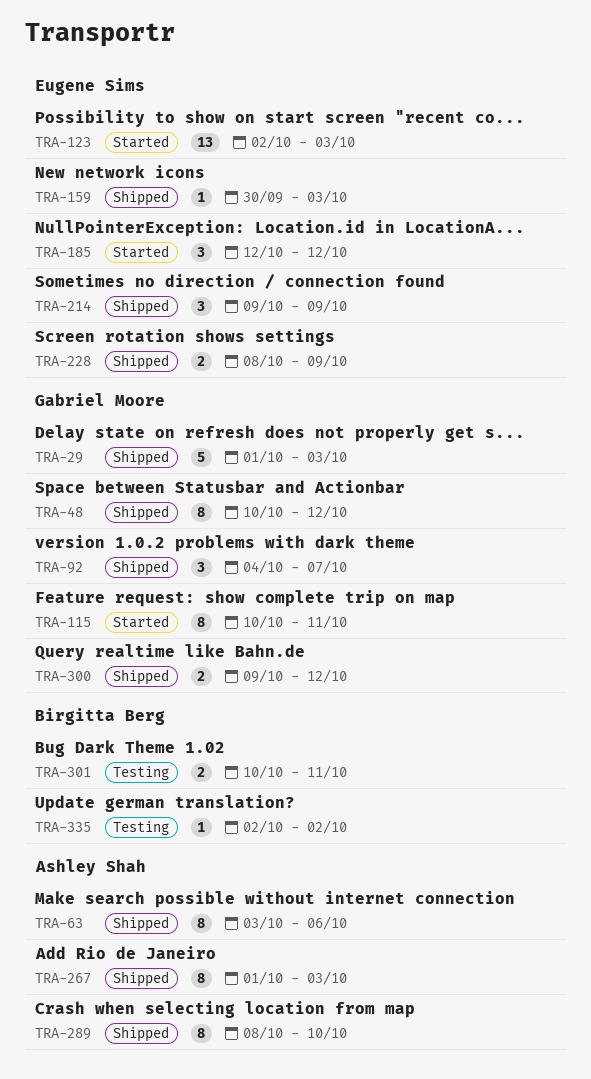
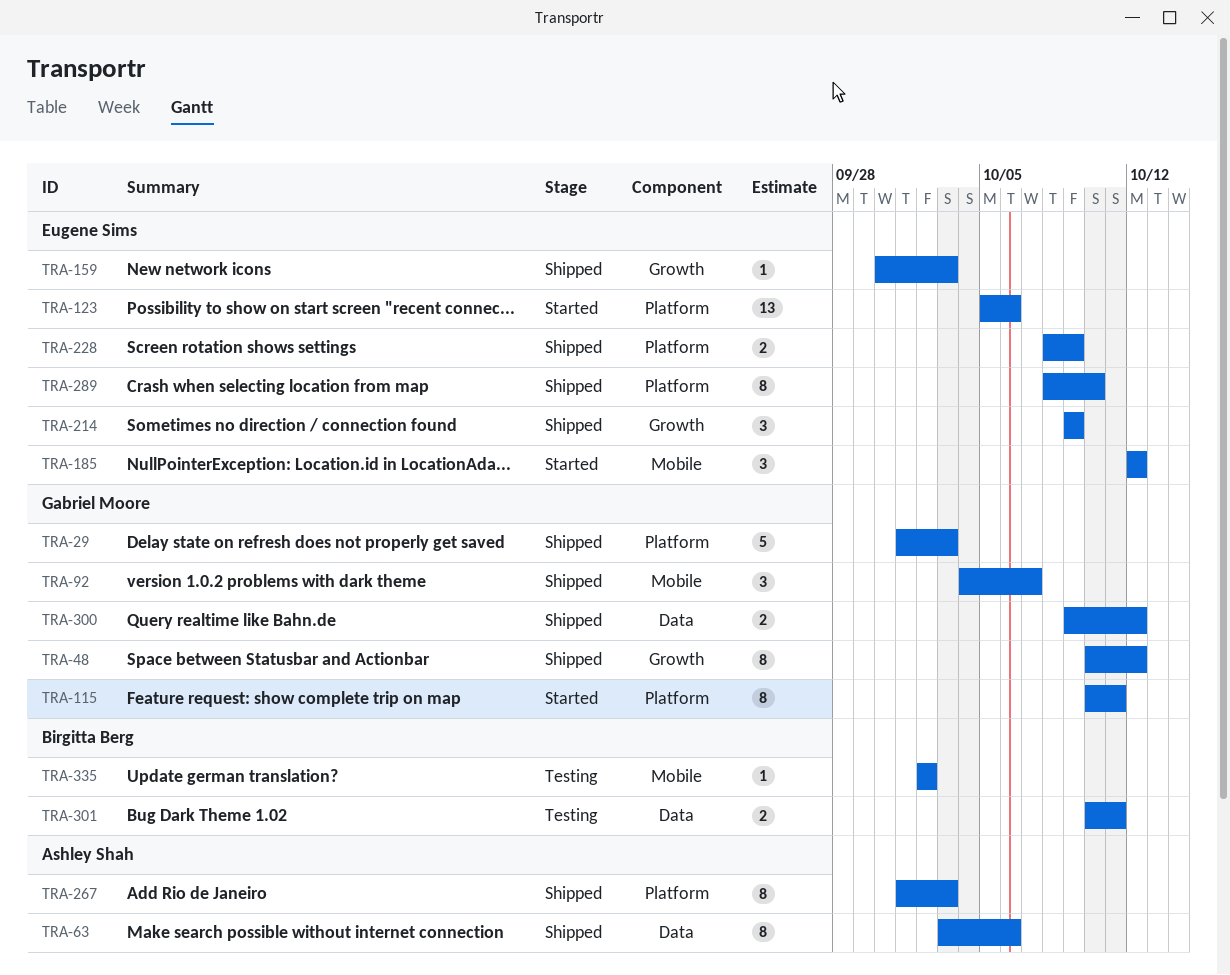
TRA-123, start: Oct 2 -> Oct 5
TRA-123, due: Oct 3 -> Oct 6
TRA-289, owner: Ashley Shah -> Eugene Sims

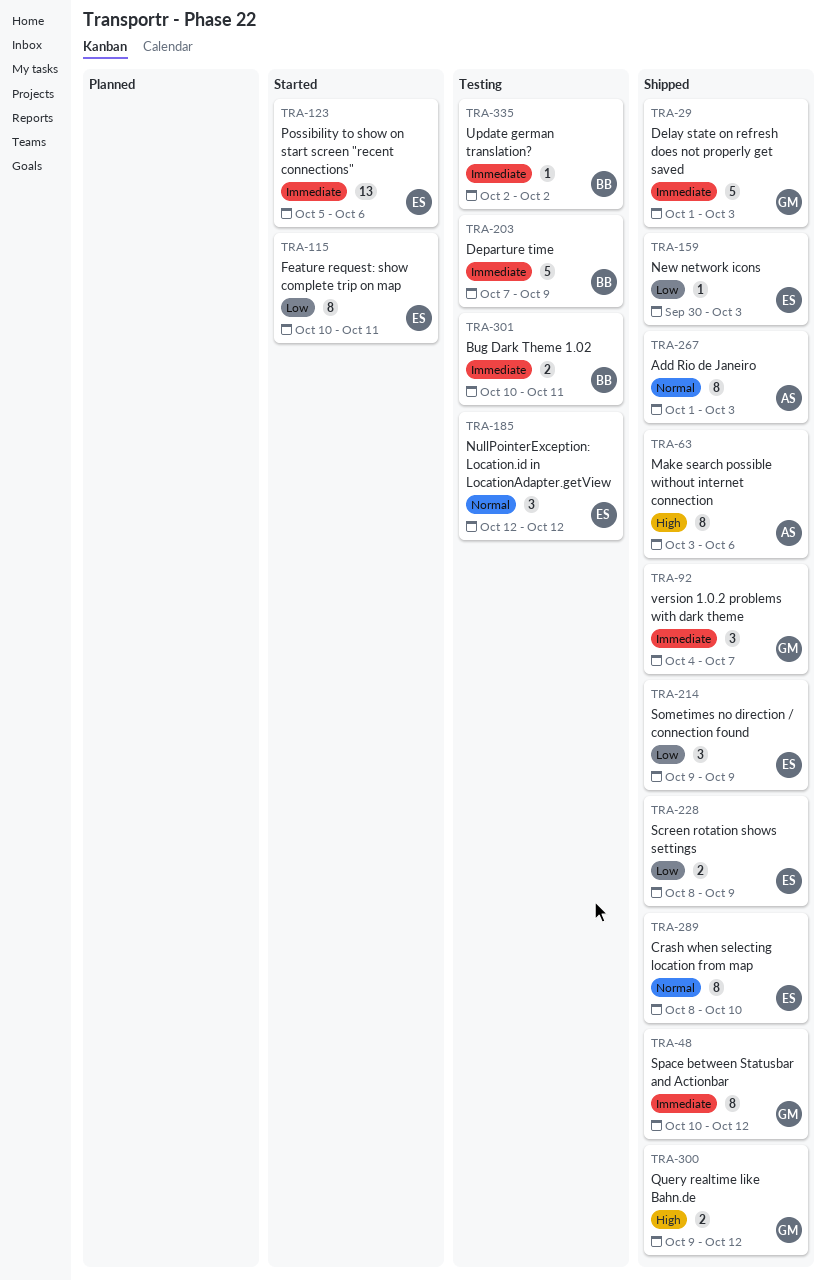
TRA-115, owner: Gabriel Moore -> Eugene Sims
TRA-185, status: Started -> Testing
TRA-203: none -> present

